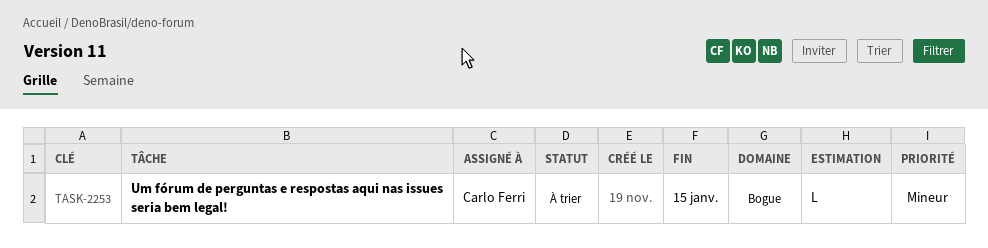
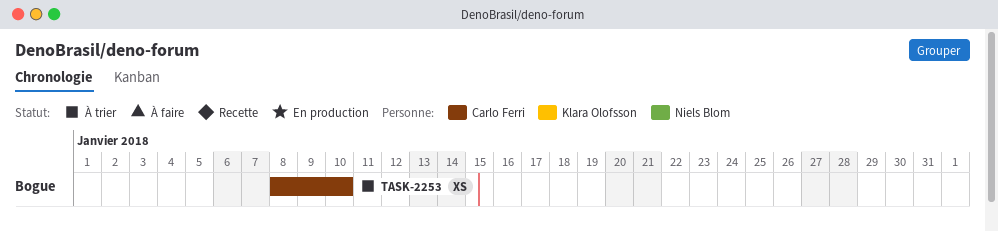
TASK-2253, estimate: L -> XS
TASK-2253, due: Jan 15 -> Jan 10

